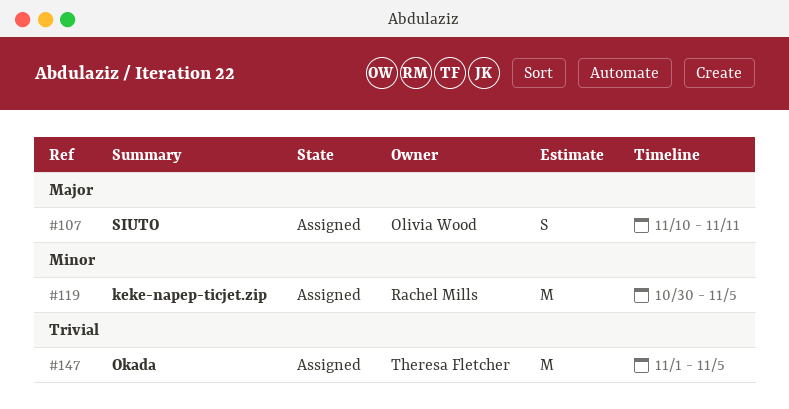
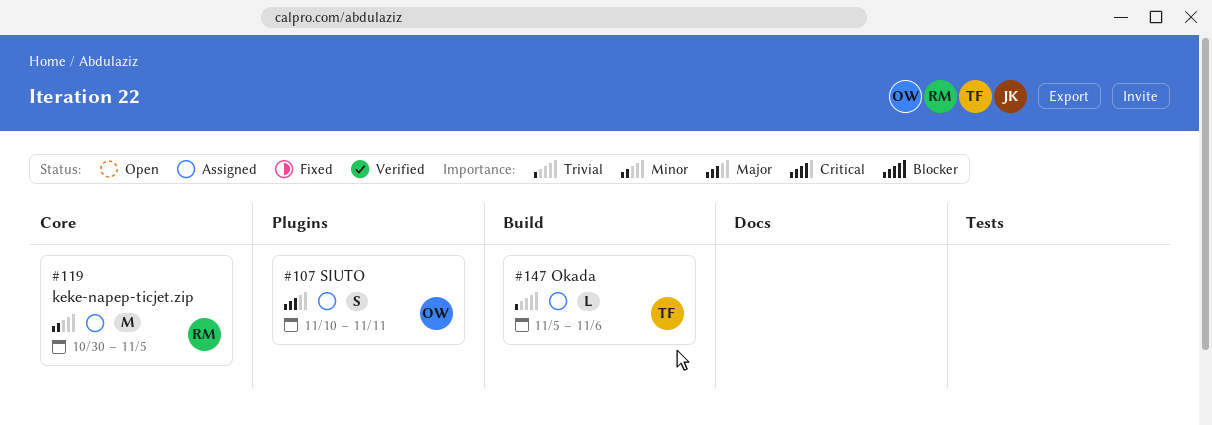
#147, estimate: M -> L
#147, start: Nov 1 -> Nov 5
#147, due: Nov 5 -> Nov 6

